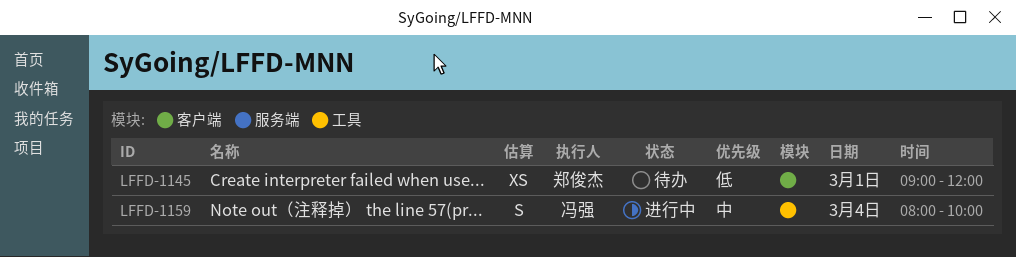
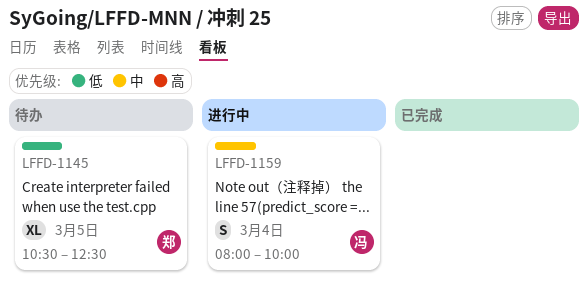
LFFD-1145, estimate: XS -> XL
LFFD-1145, day: Mar 1 -> Mar 5
LFFD-1145, begins: 09:00 -> 10:30
LFFD-1145, ends: 12:00 -> 12:30

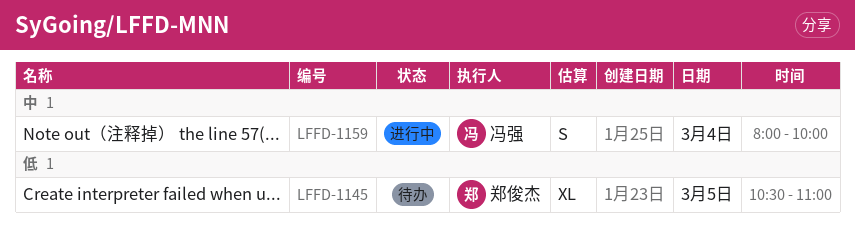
LFFD-1145, ends: 12:30 -> 11:00

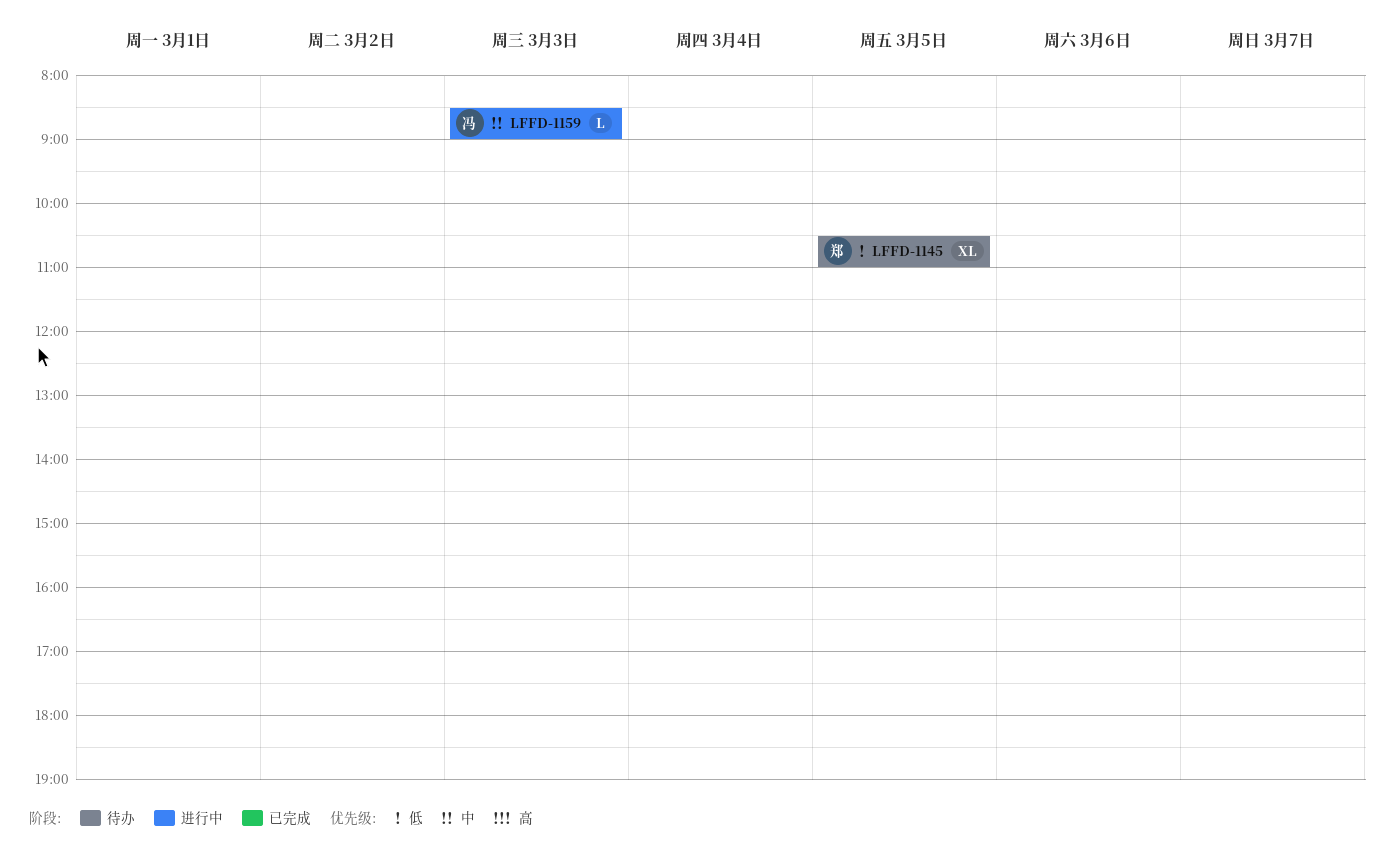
LFFD-1159, estimate: S -> L
LFFD-1159, day: Mar 4 -> Mar 3
LFFD-1159, begins: 08:00 -> 08:30
LFFD-1159, ends: 10:00 -> 09:00

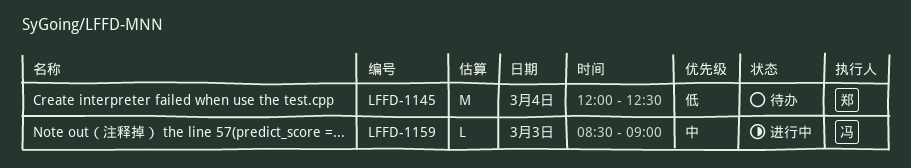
LFFD-1145, estimate: XL -> M
LFFD-1145, day: Mar 5 -> Mar 4
LFFD-1145, begins: 10:30 -> 12:00
LFFD-1145, ends: 11:00 -> 12:30

